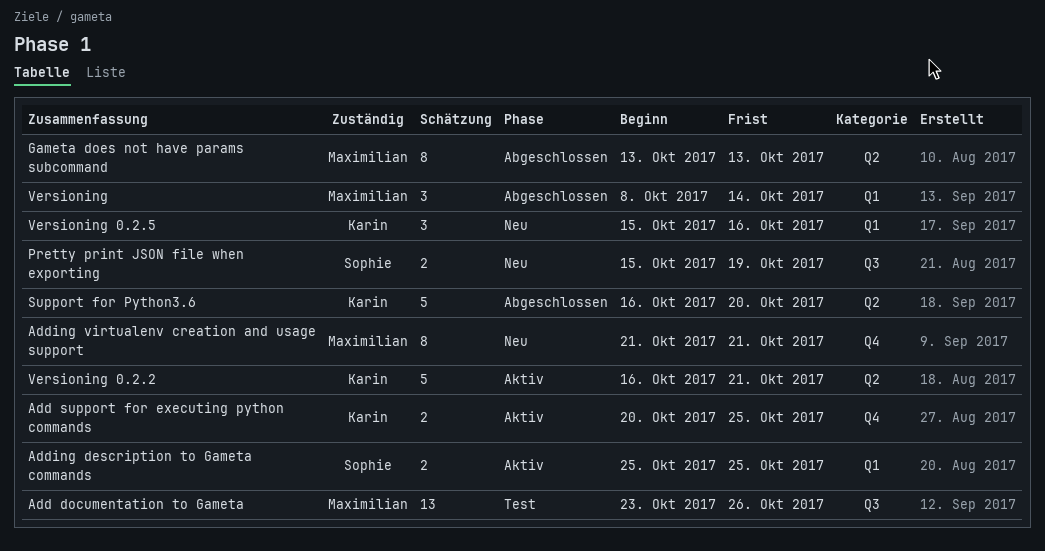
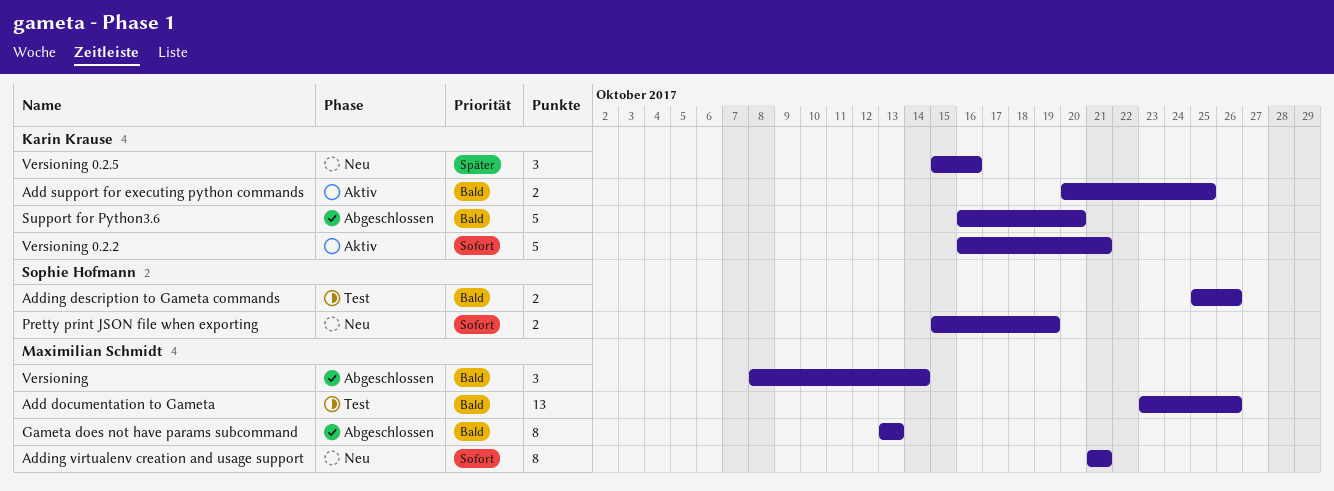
Adding description to Gameta commands, status: Aktiv -> Test
Adding description to Gameta commands, due: Oct 25 -> Oct 26

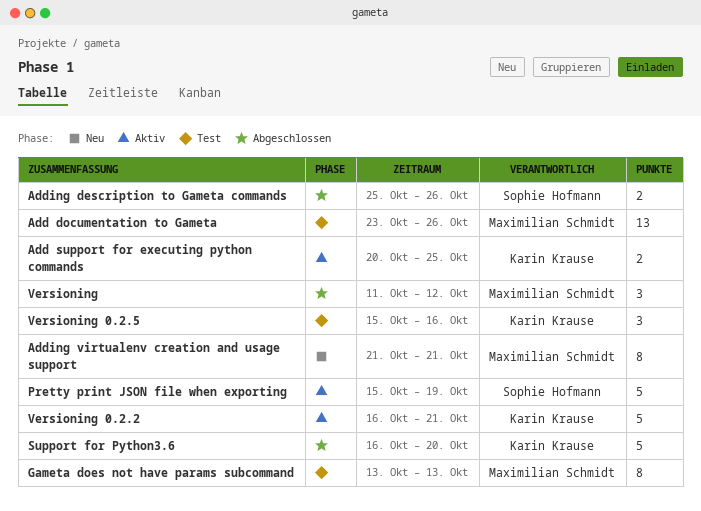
Adding description to Gameta commands, status: Test -> Abgeschlossen
Gameta does not have params subcommand, status: Abgeschlossen -> Test
Pretty print JSON file when exporting, status: Neu -> Aktiv
Pretty print JSON file when exporting, estimate: 2 -> 5
Versioning, start: Oct 8 -> Oct 11
Versioning, due: Oct 14 -> Oct 12
Versioning 0.2.5, status: Neu -> Test

